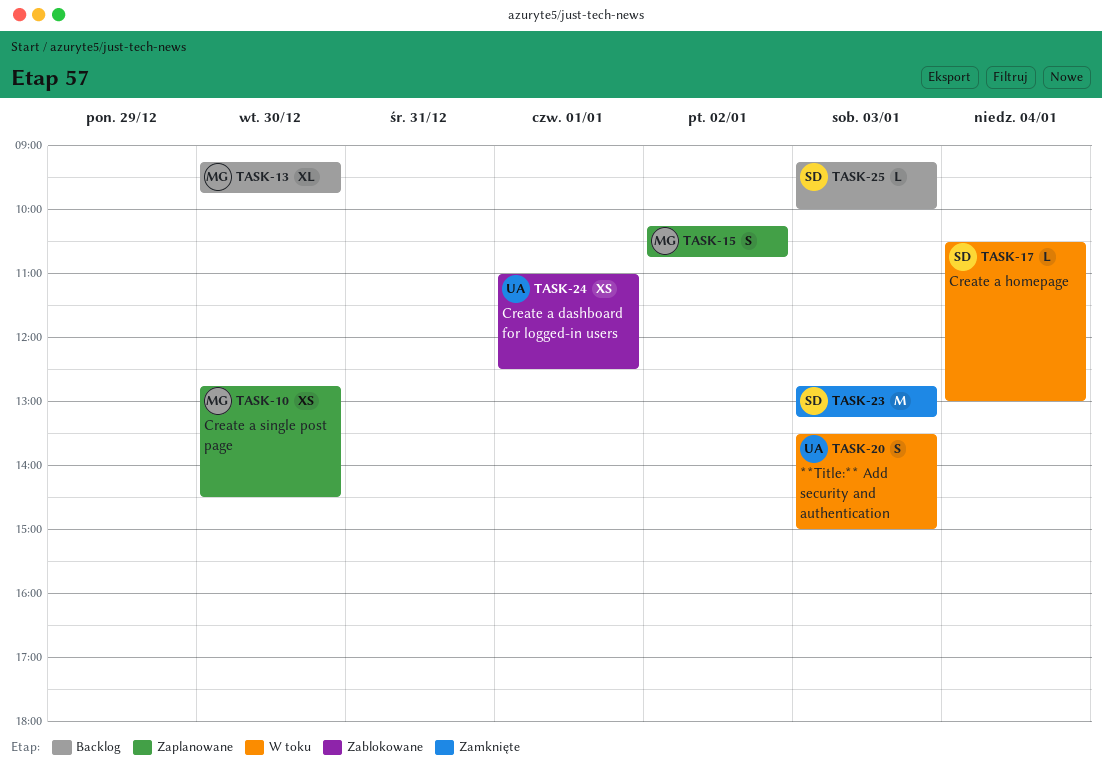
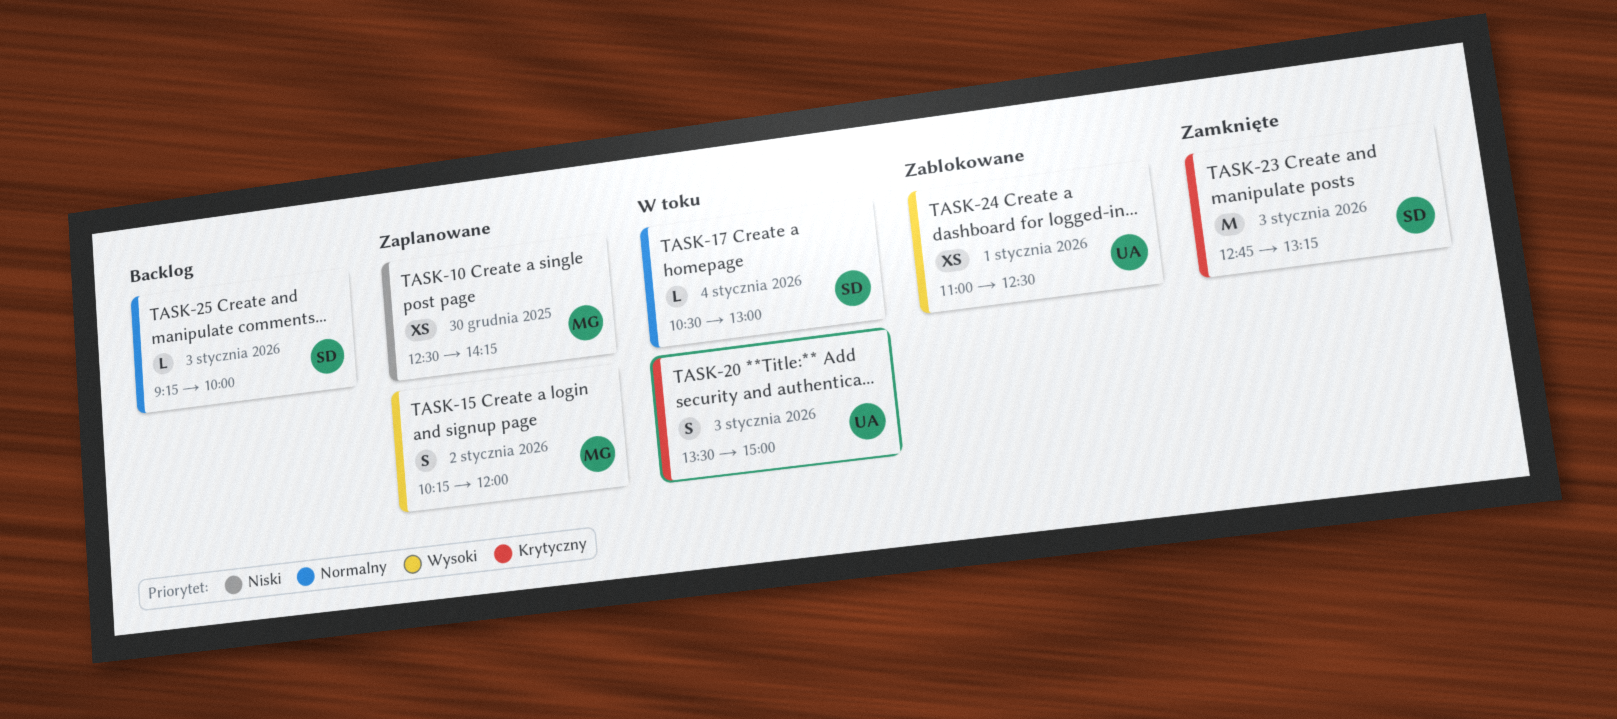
TASK-10, begins: 12:45 -> 12:30
TASK-10, ends: 14:30 -> 14:15
TASK-13: present -> none
TASK-15, ends: 10:45 -> 12:00

